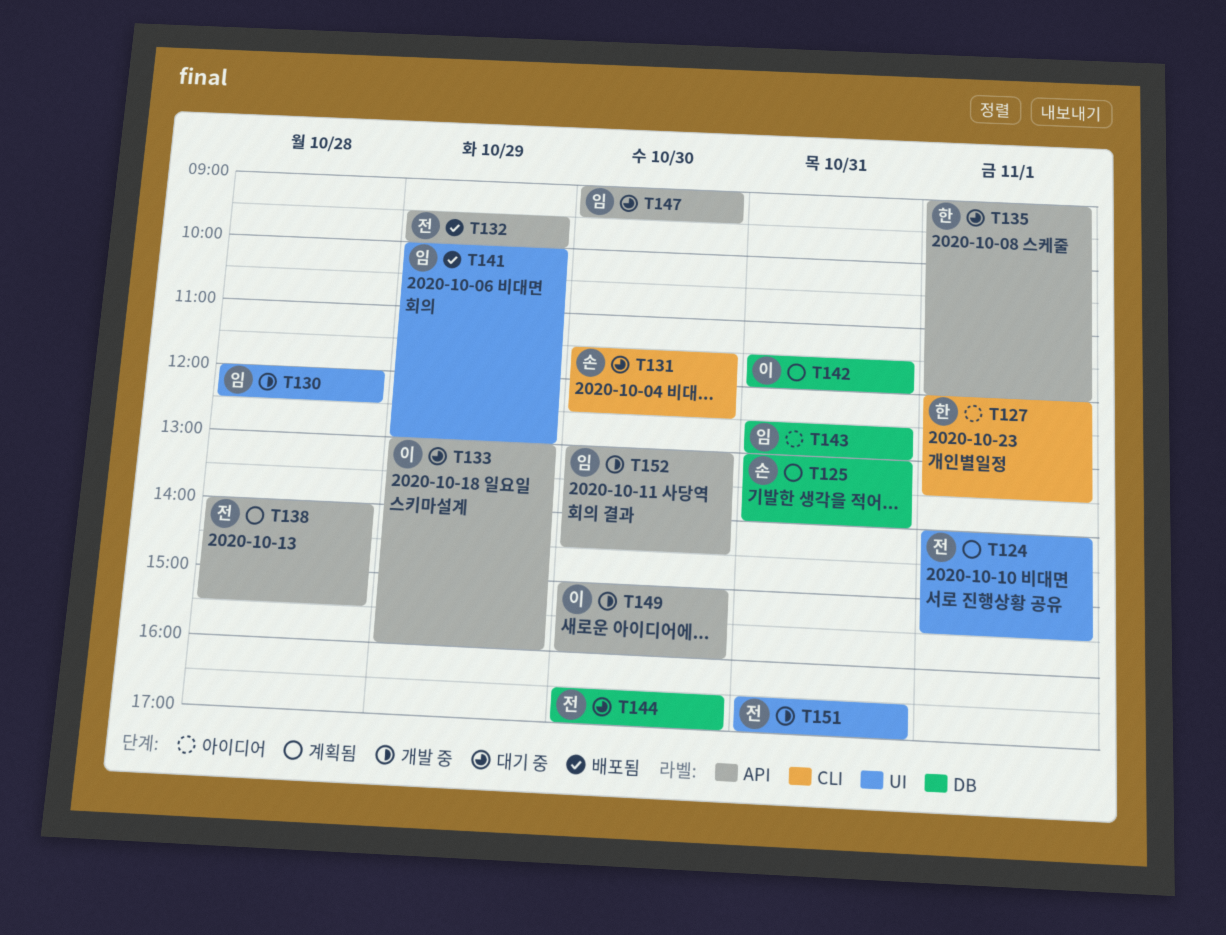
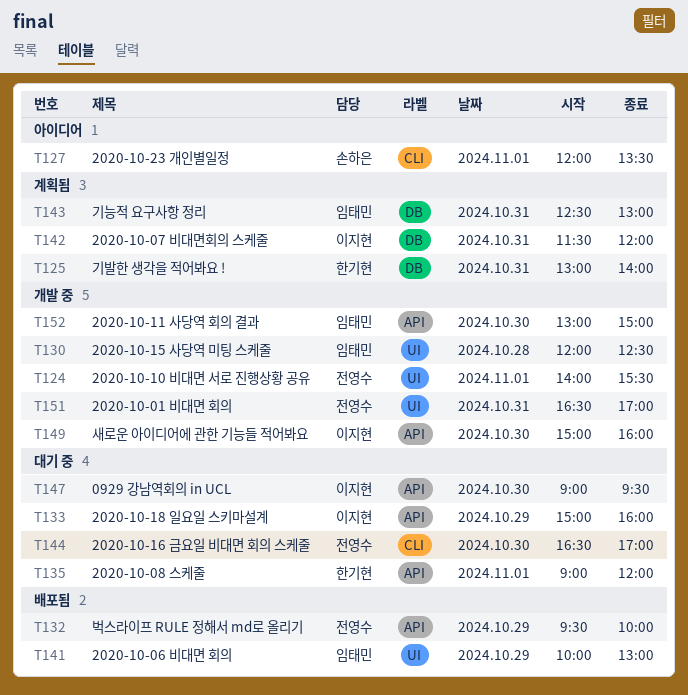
T124, status: 계획됨 -> 개발 중
T125, owner: 손하은 -> 한기현
T127, owner: 한기현 -> 손하은
T131: present -> none
T133, begins: 13:00 -> 15:00
T138: present -> none
T143, status: 아이디어 -> 계획됨
T144, label: DB -> CLI
T147, owner: 임태민 -> 이지현
T152, ends: 14:30 -> 15:00

